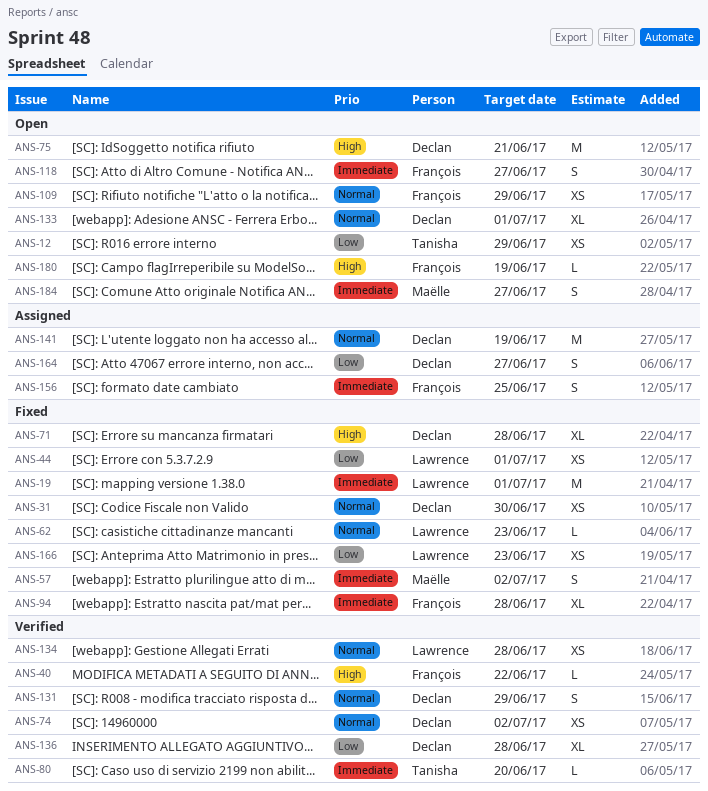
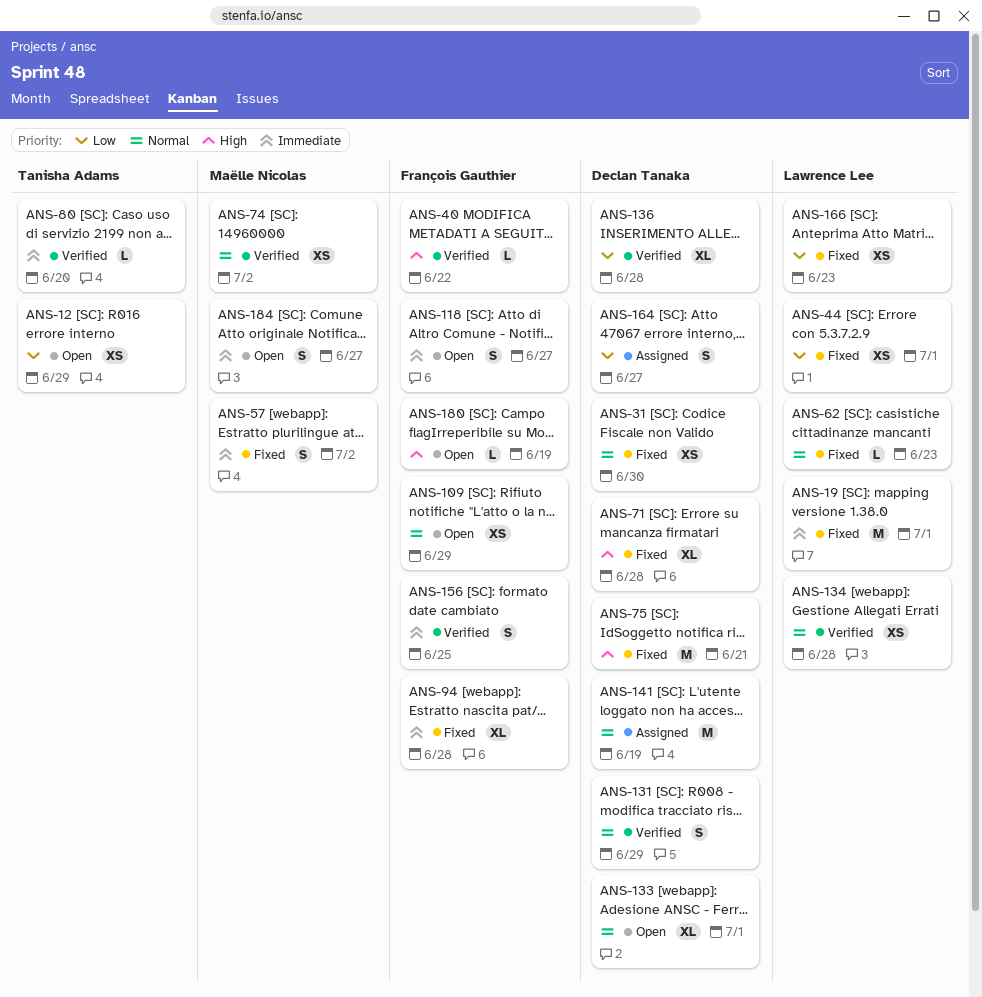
ANS-74, owner: Declan Tanaka -> Maëlle Nicolas
ANS-75, status: Open -> Fixed
ANS-156, status: Assigned -> Verified

